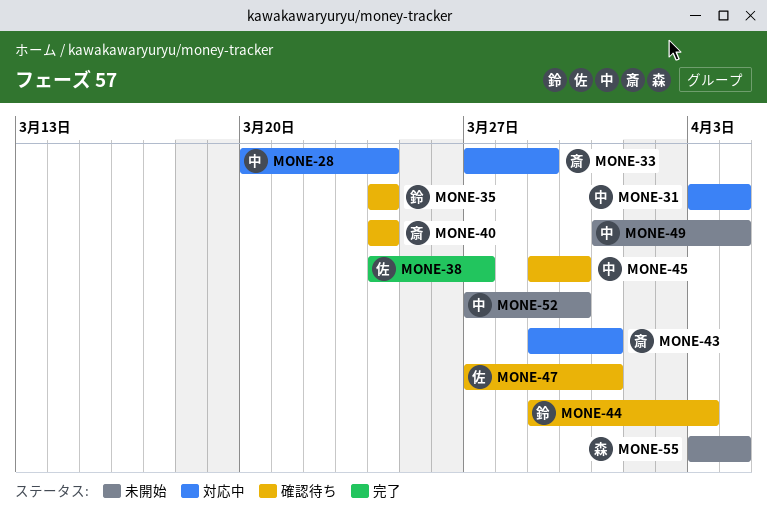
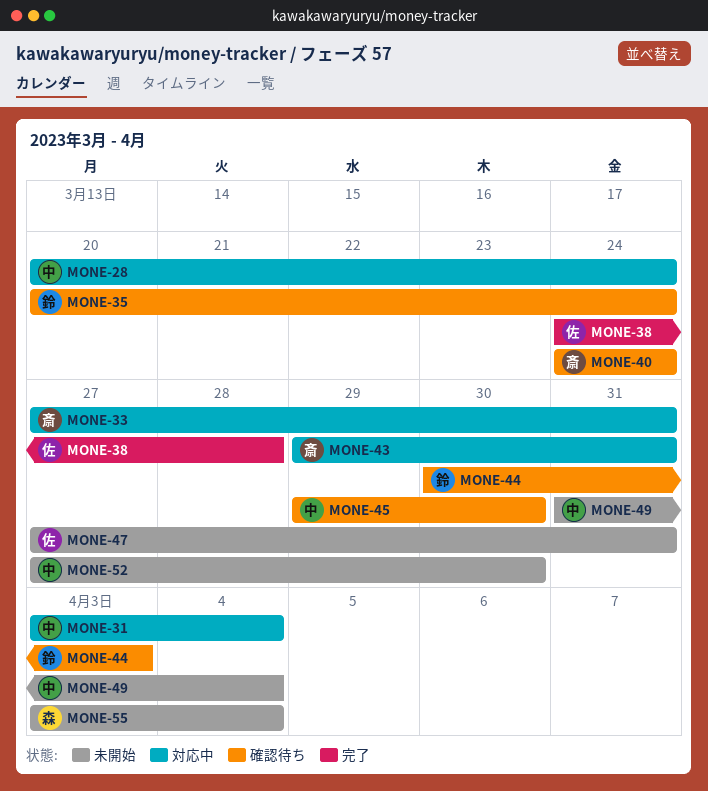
MONE-33, due: Mar 29 -> Mar 31
MONE-35, start: Mar 24 -> Mar 20
MONE-38, due: Mar 27 -> Mar 28
MONE-44, start: Mar 29 -> Mar 30
MONE-47, status: 確認待ち -> 未開始

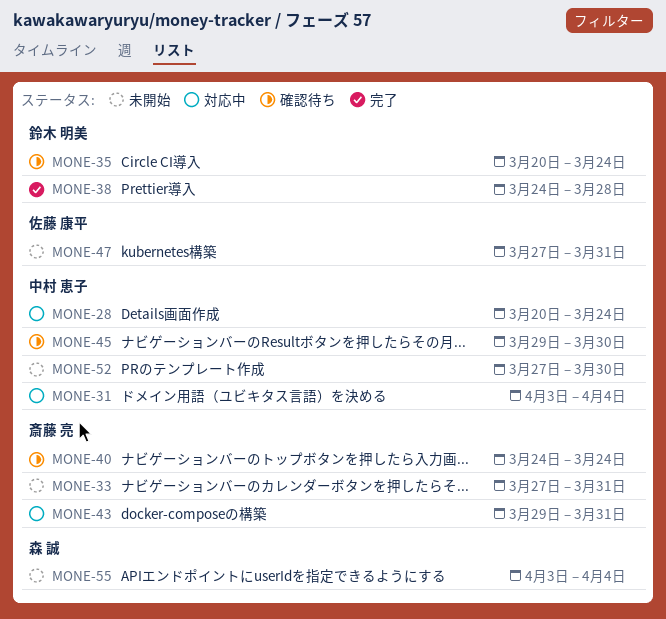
MONE-33, status: 対応中 -> 未開始
MONE-38, owner: 佐藤 康平 -> 鈴木 明美
MONE-44: present -> none
MONE-49: present -> none

